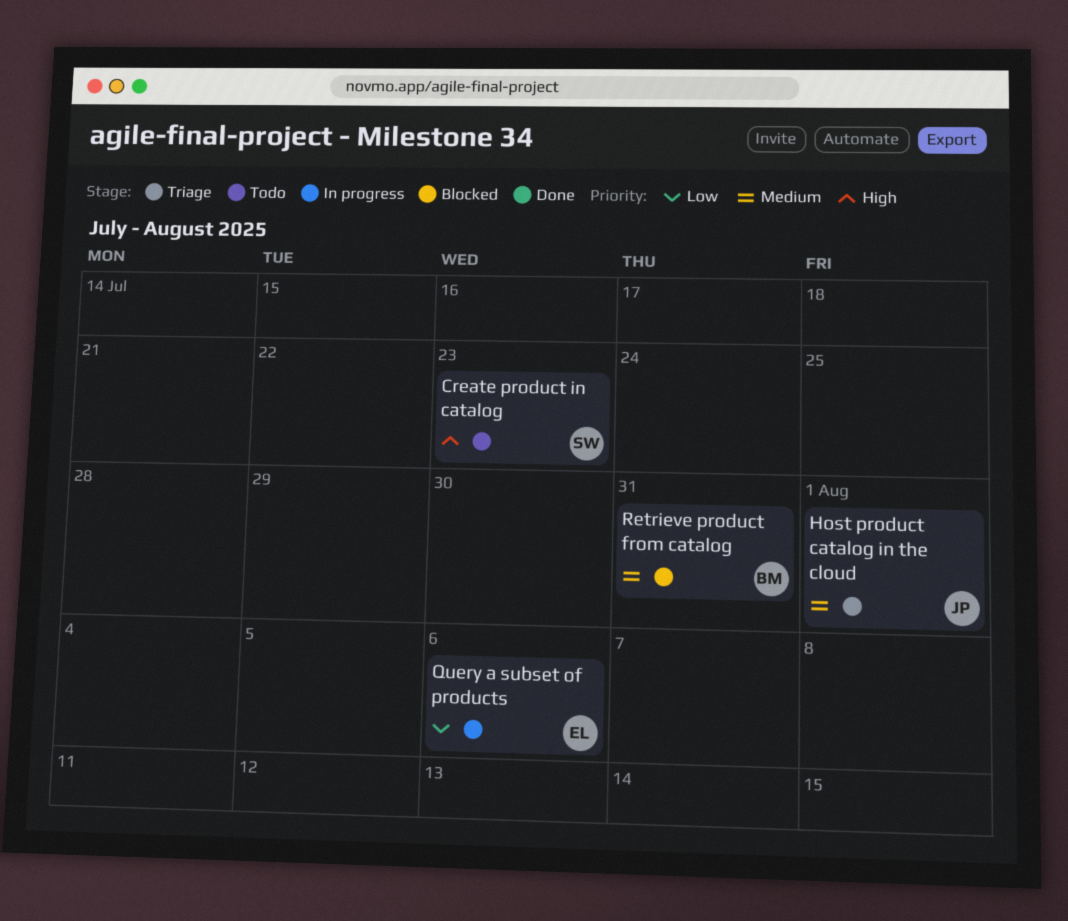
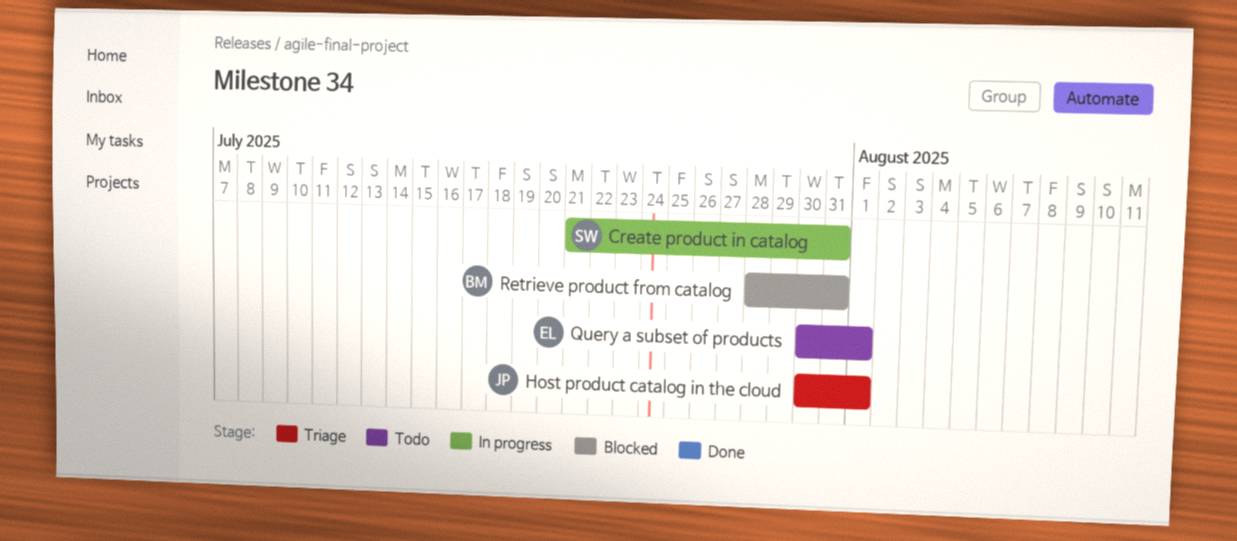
Create product in catalog, status: Todo -> In progress
Create product in catalog, due: Jul 23 -> Jul 31
Query a subset of products, status: In progress -> Todo
Query a subset of products, due: Aug 6 -> Aug 1

